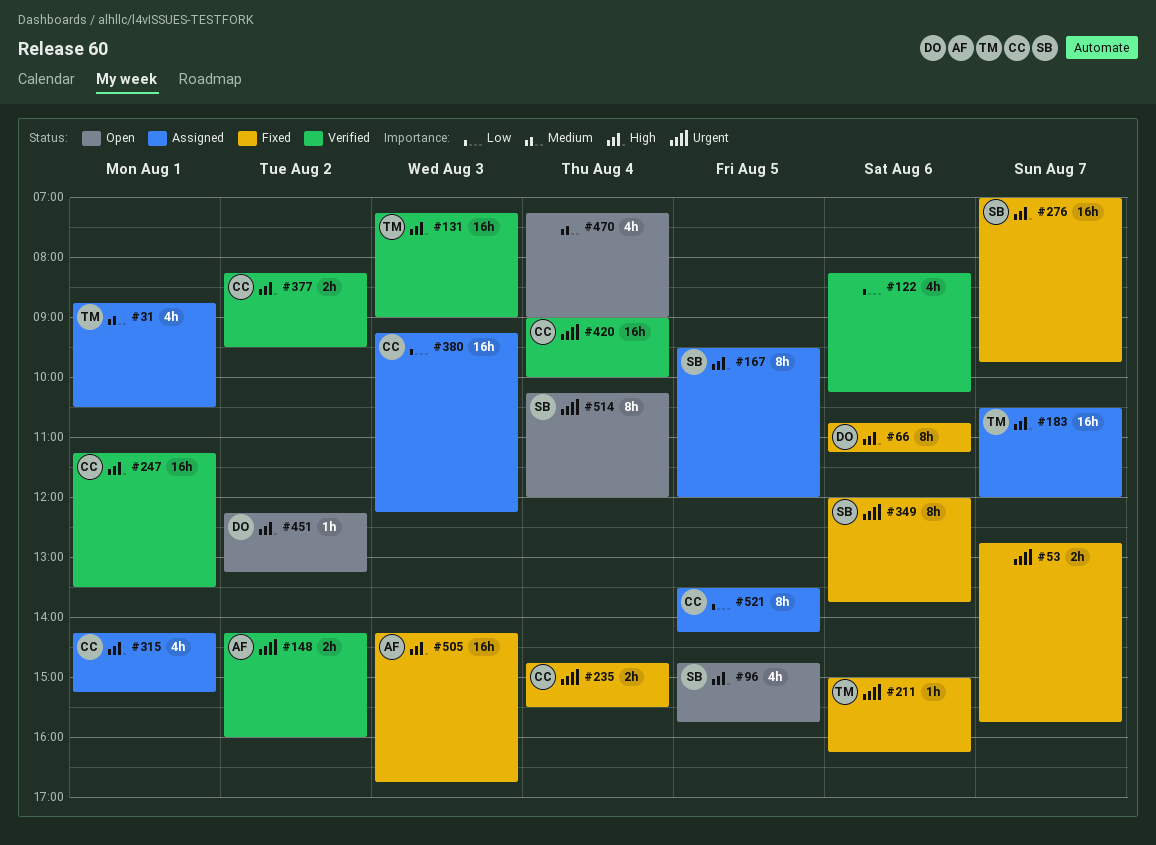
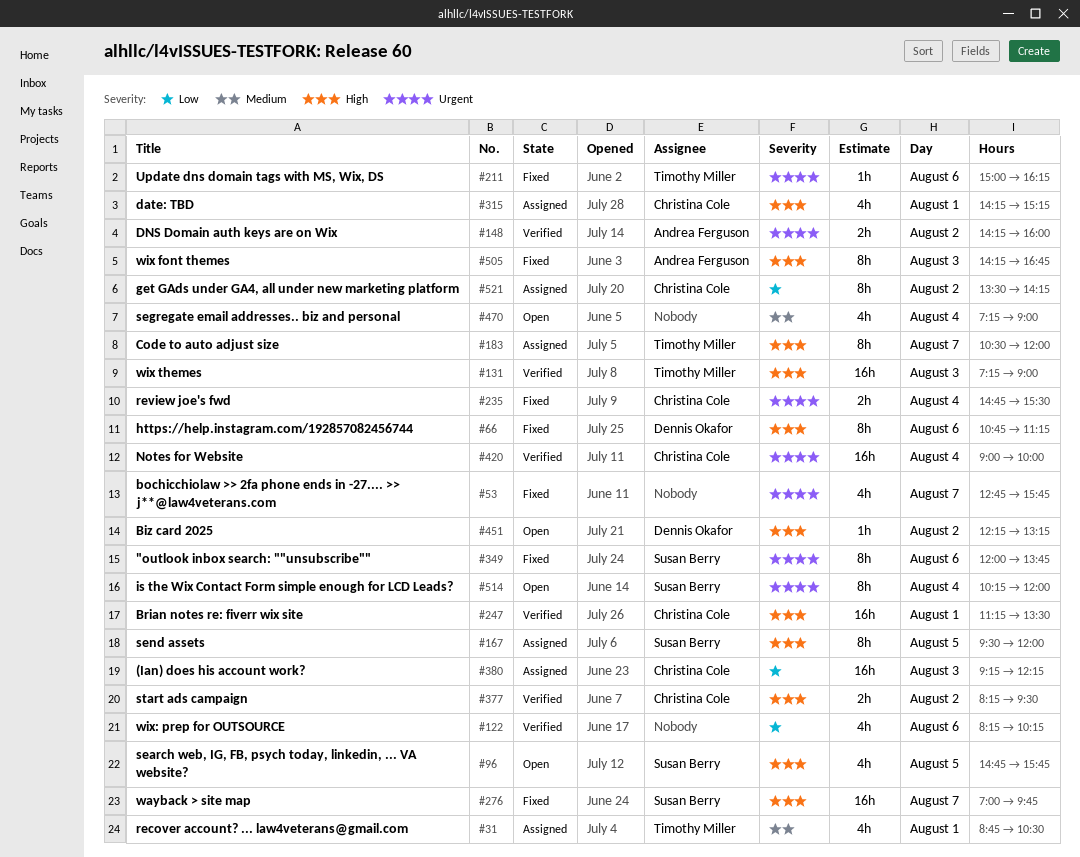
#53, estimate: 2h -> 4h
#183, estimate: 16h -> 8h
#505, estimate: 16h -> 8h
#521, day: Aug 5 -> Aug 2

